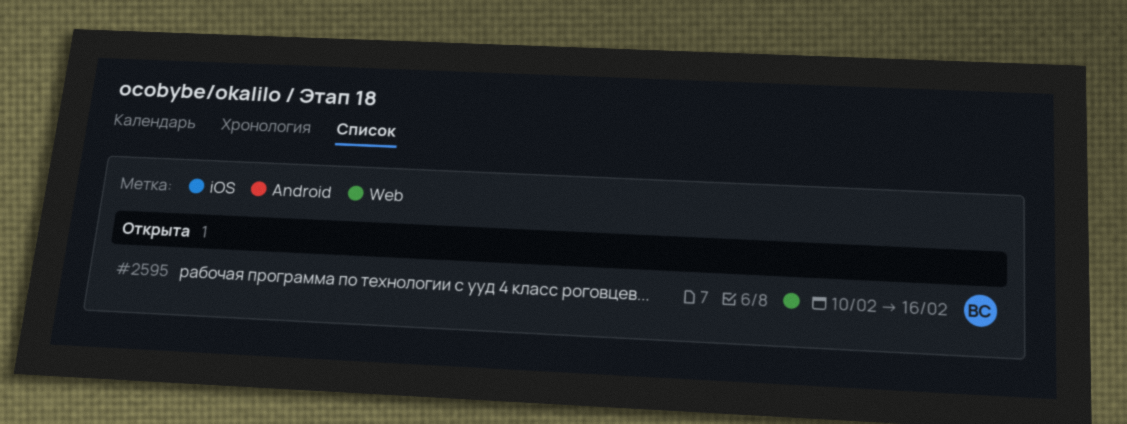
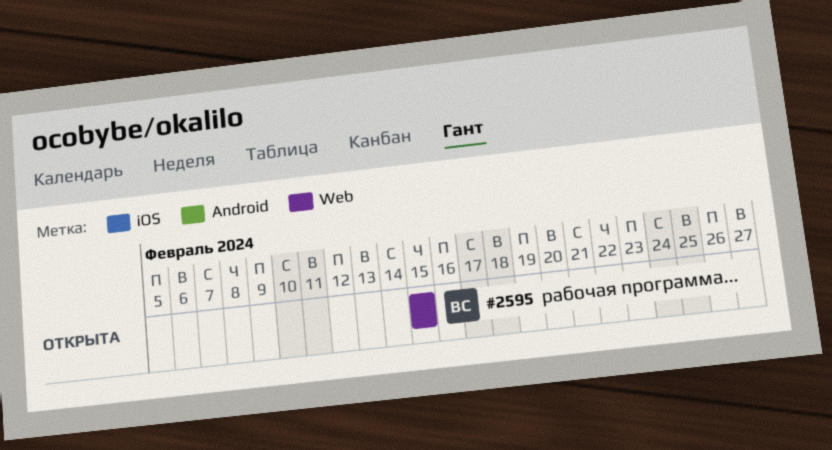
#2595, start: Feb 10 -> Feb 15
#2595, due: Feb 16 -> Feb 15

